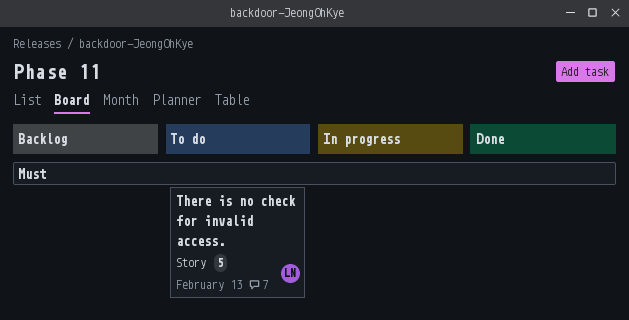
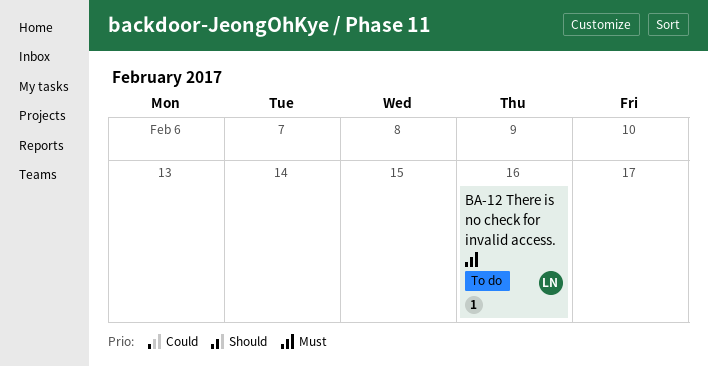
There is no check for invalid access., estimate: 5 -> 1
There is no check for invalid access., due: Feb 13 -> Feb 16

